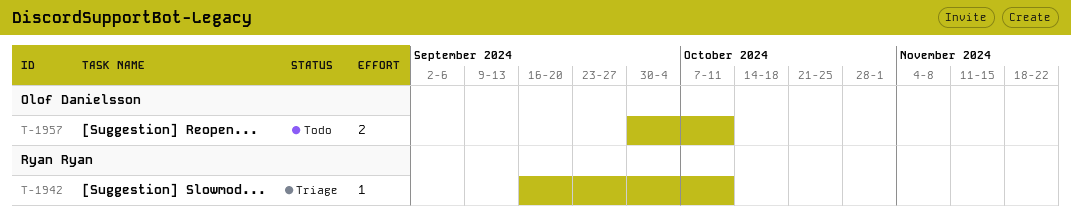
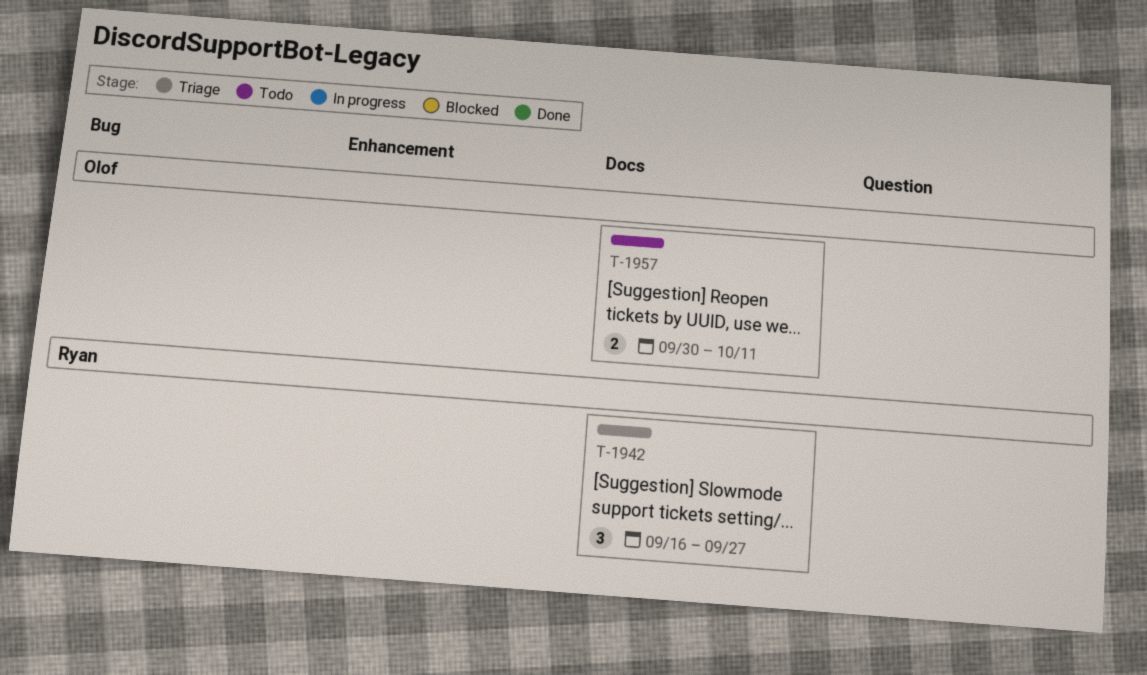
T-1942, estimate: 1 -> 3
T-1942, due: Oct 11 -> Sep 27

